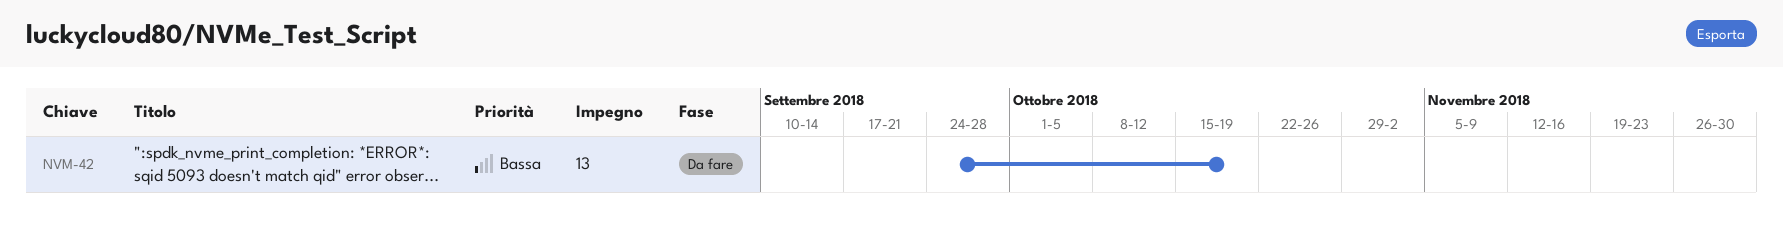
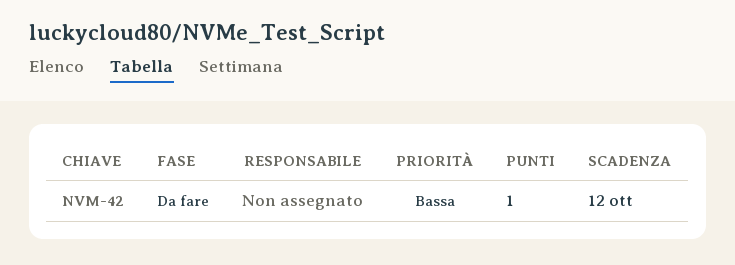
NVM-42, estimate: 13 -> 1
NVM-42, due: Oct 19 -> Oct 12

